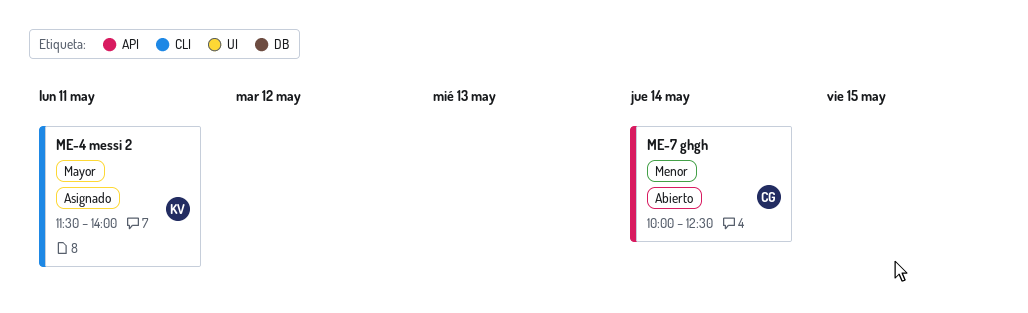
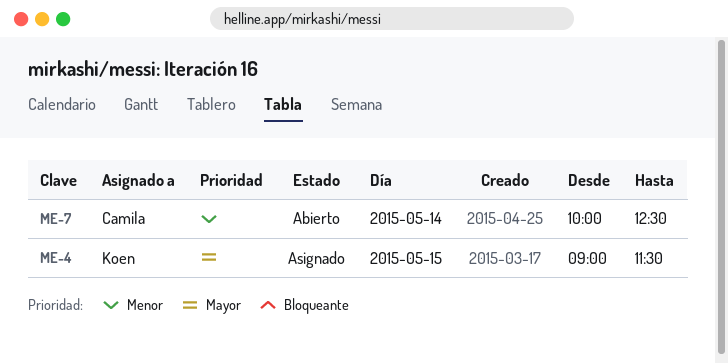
ME-4, day: May 11 -> May 15
ME-4, begins: 11:30 -> 09:00
ME-4, ends: 14:00 -> 11:30

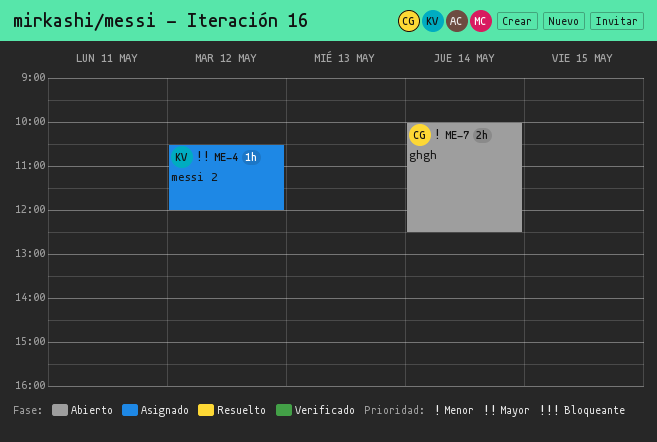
ME-4, day: May 15 -> May 12
ME-4, begins: 09:00 -> 10:30
ME-4, ends: 11:30 -> 12:00

